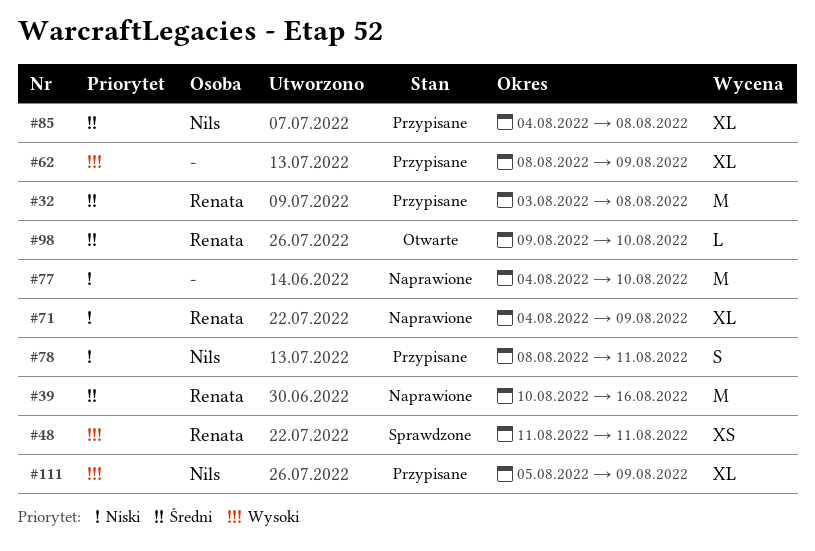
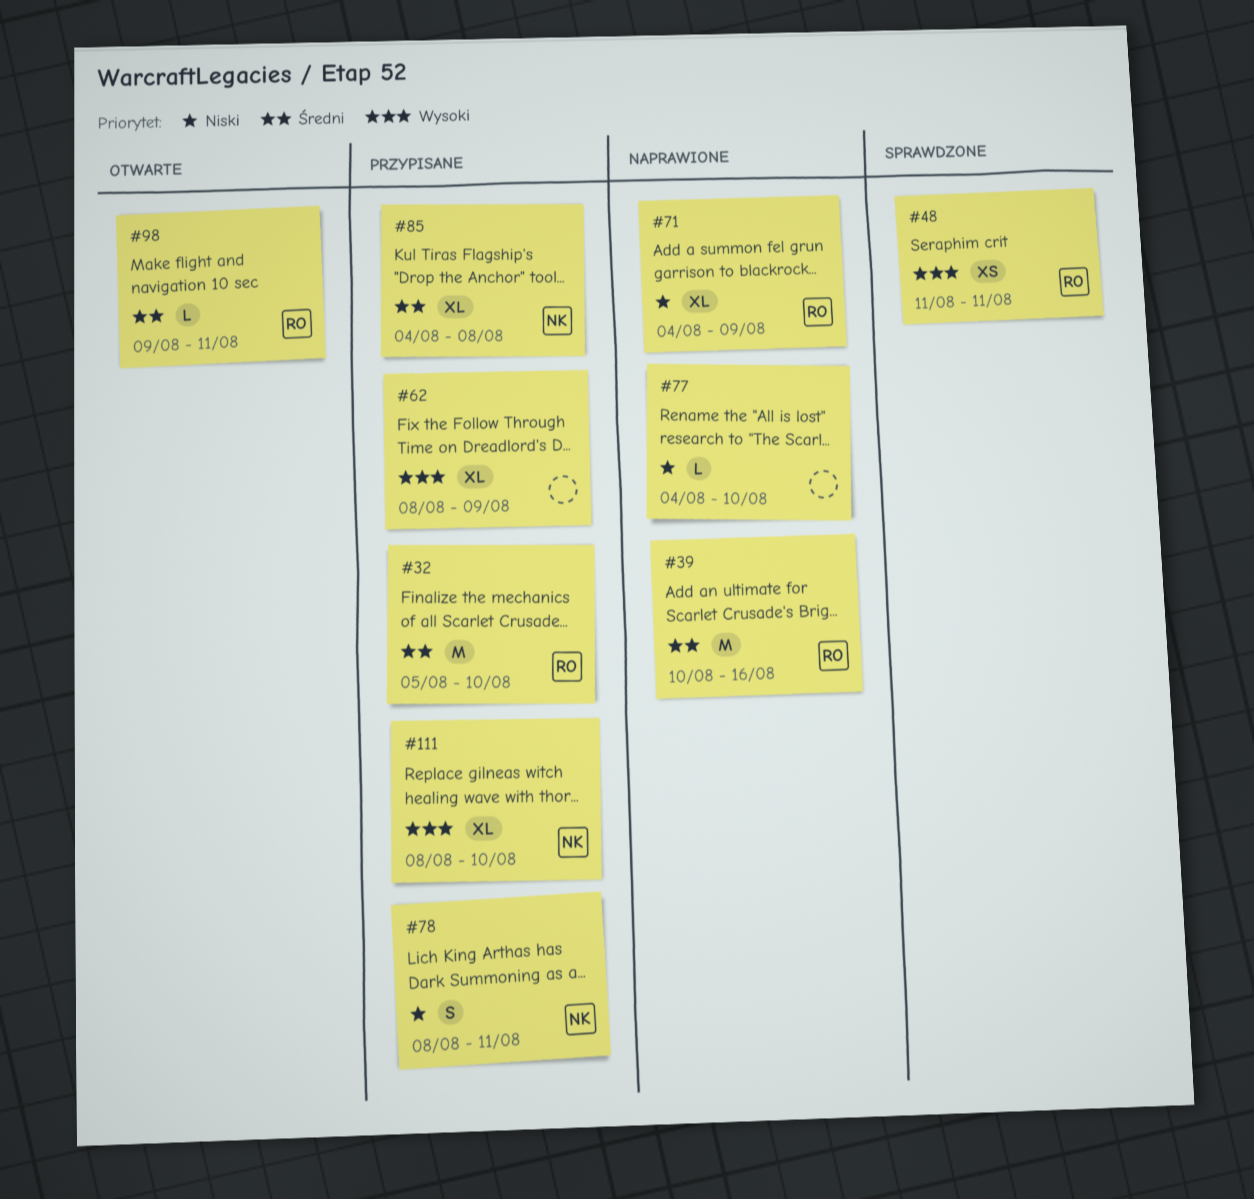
#32, start: Aug 3 -> Aug 5
#32, due: Aug 8 -> Aug 10
#77, estimate: M -> L
#98, due: Aug 10 -> Aug 11
#111, start: Aug 5 -> Aug 8
#111, due: Aug 9 -> Aug 10

